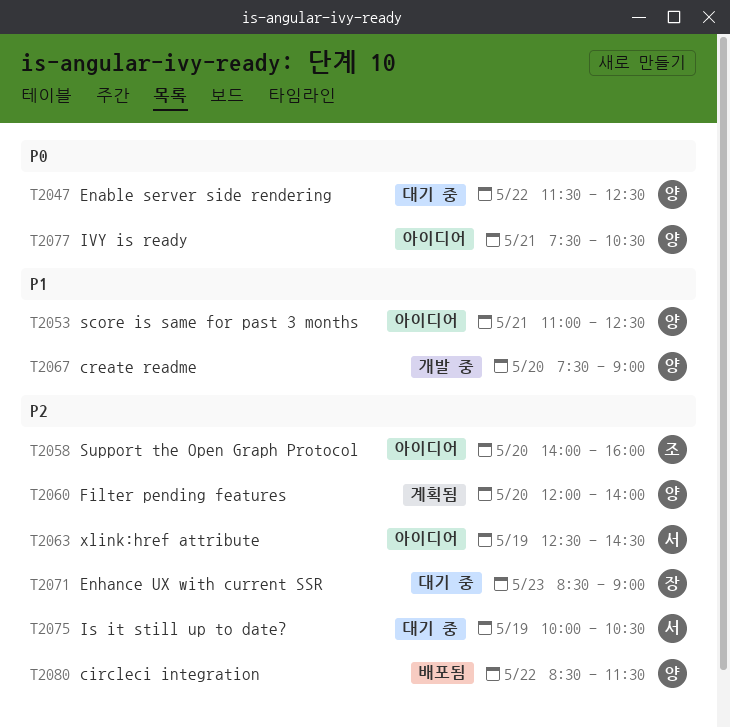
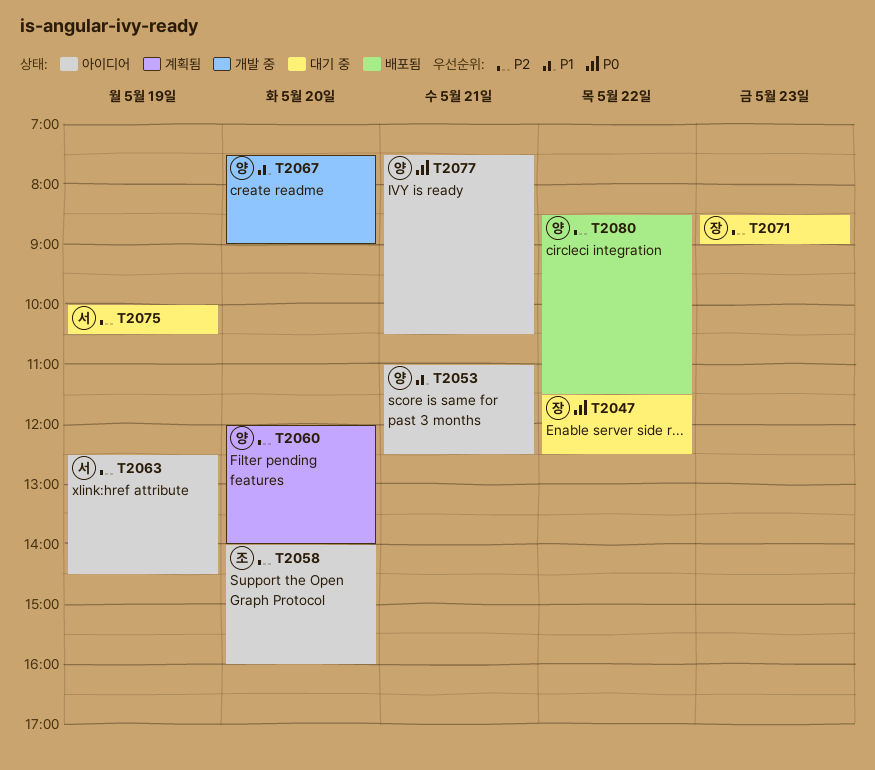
T2047, owner: 양 -> 장

